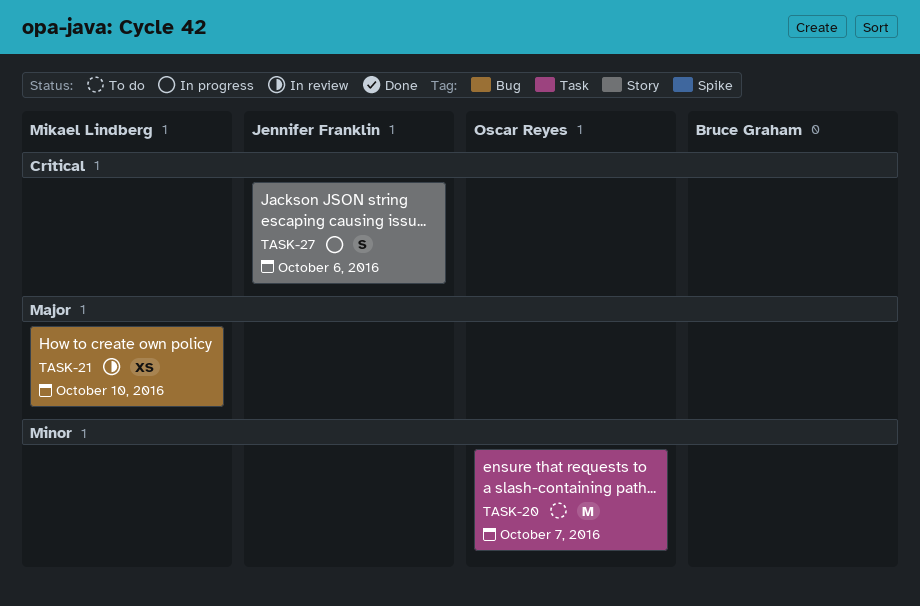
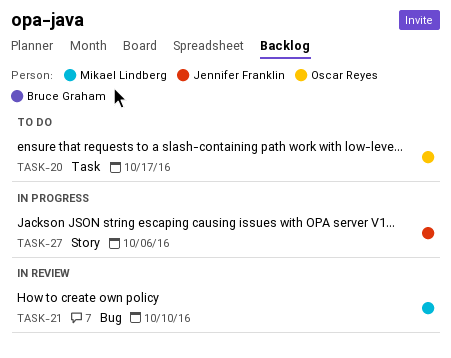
TASK-20, due: Oct 7 -> Oct 17

